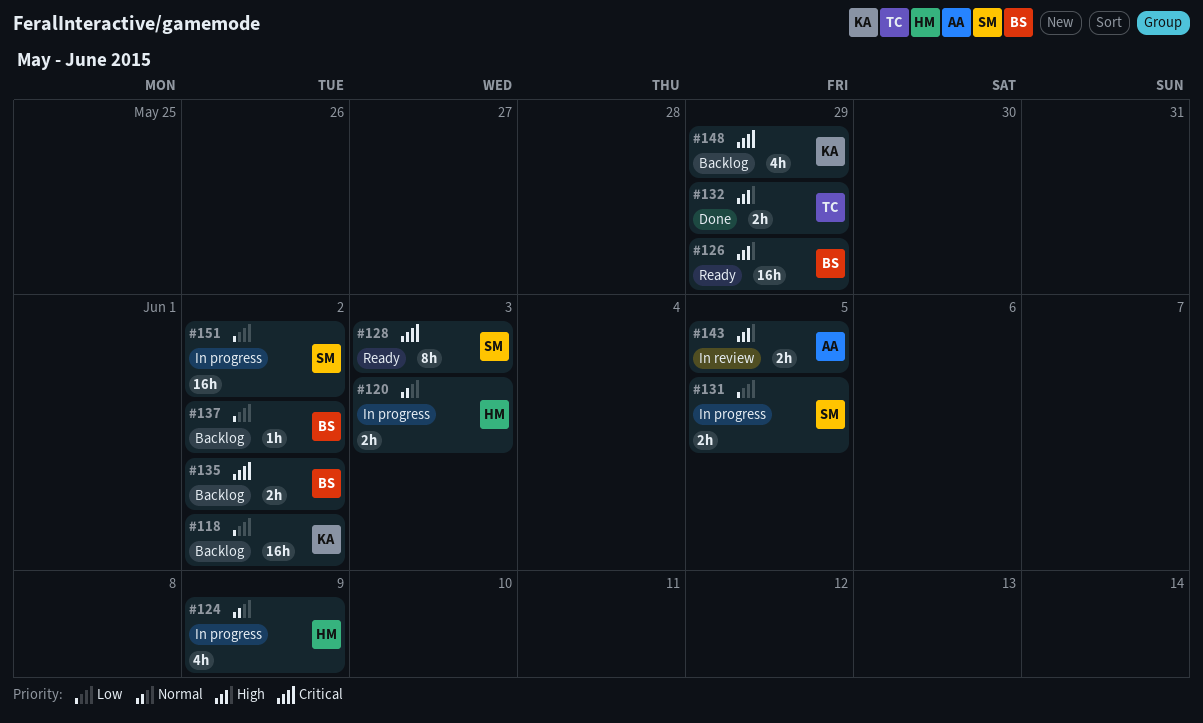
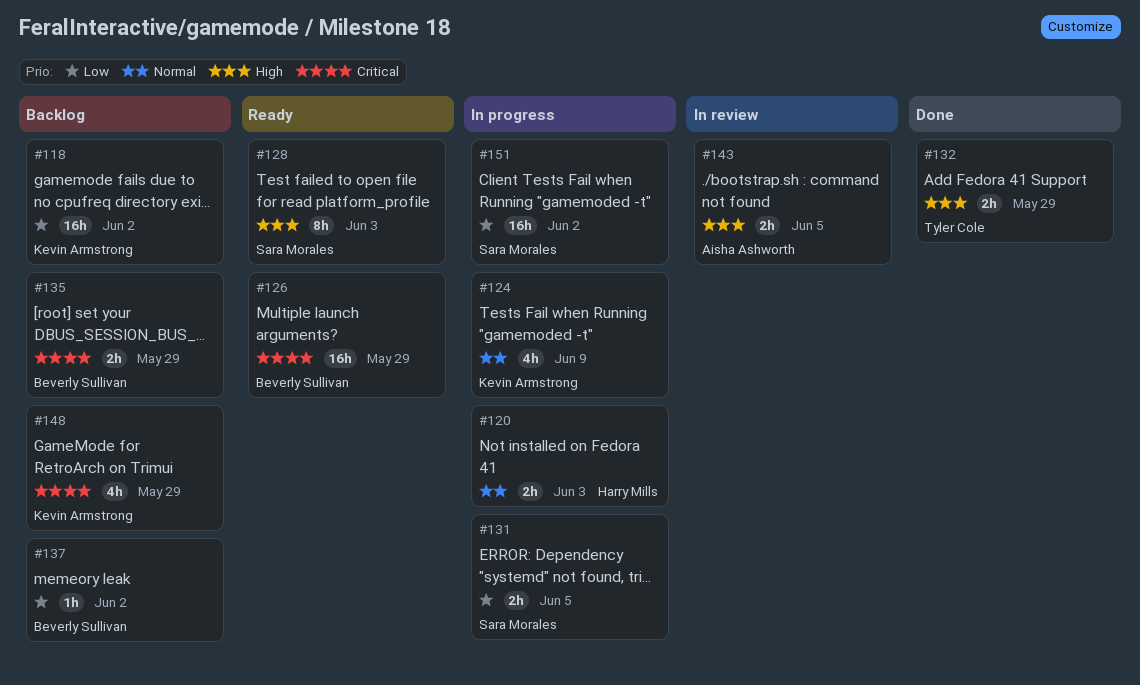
#124, owner: Harry Mills -> Kevin Armstrong
#126, priority: High -> Critical
#128, priority: Critical -> High
#135, due: Jun 2 -> May 29

